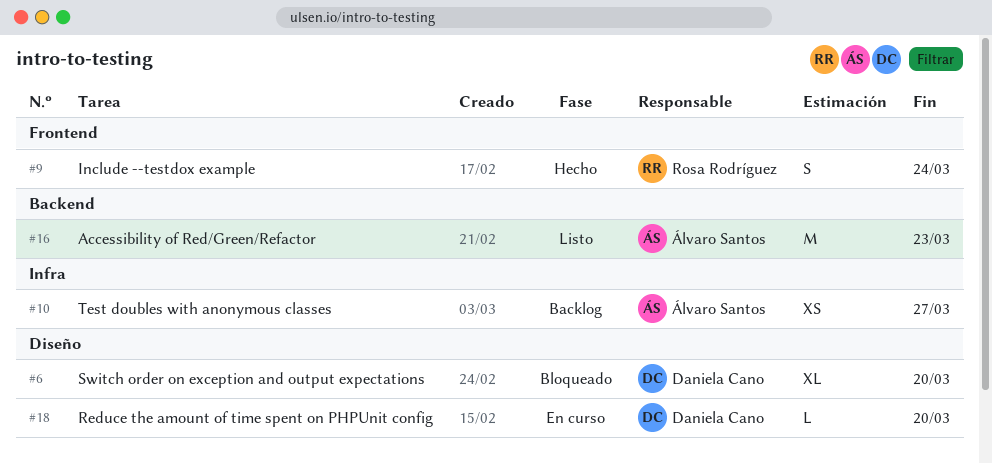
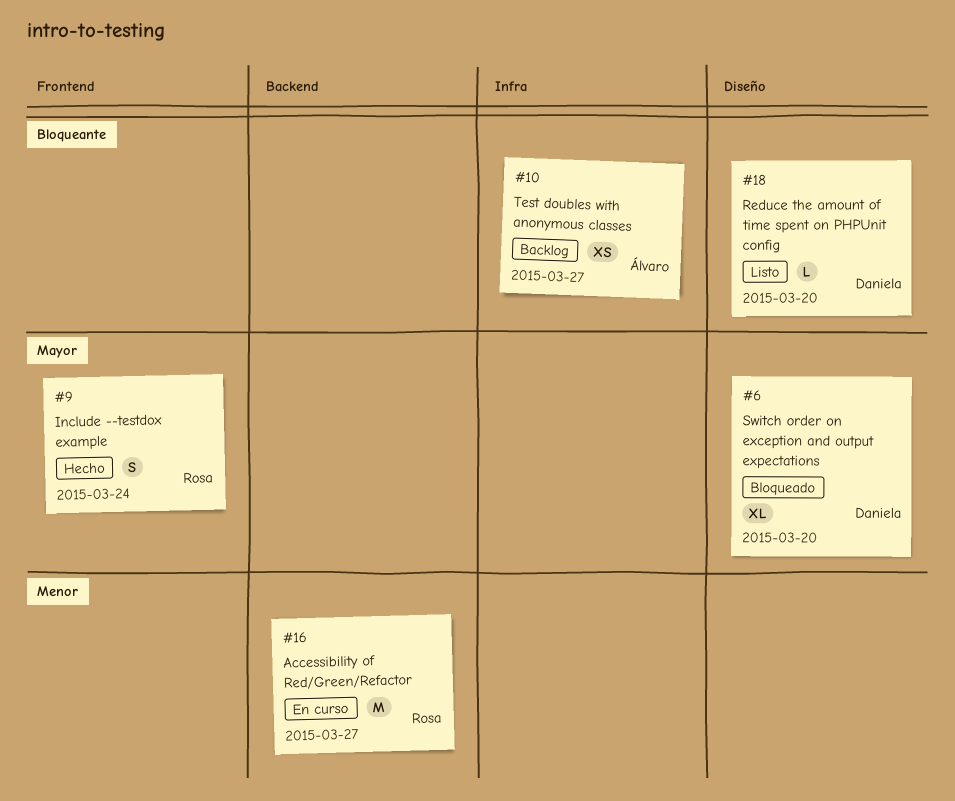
#16, status: Listo -> En curso
#16, owner: Álvaro Santos -> Rosa Rodríguez
#16, due: Mar 23 -> Mar 27
#18, status: En curso -> Listo

